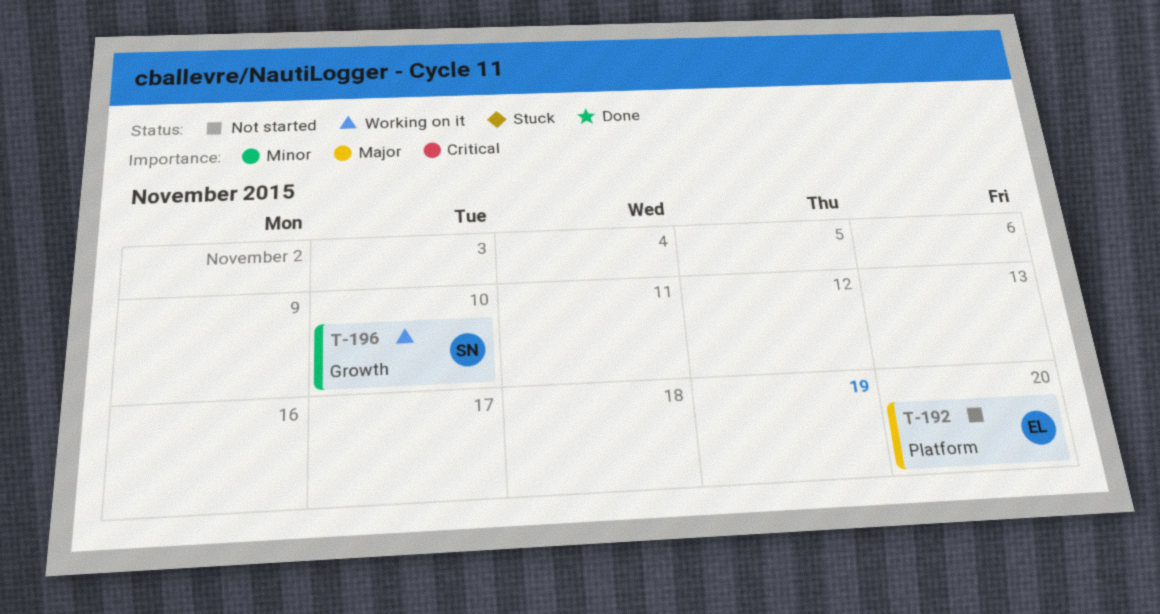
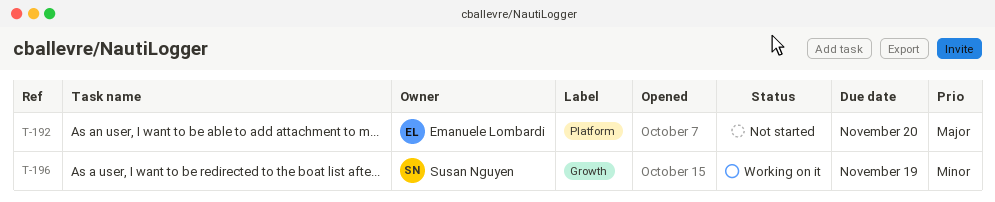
T-196, due: Nov 10 -> Nov 19

